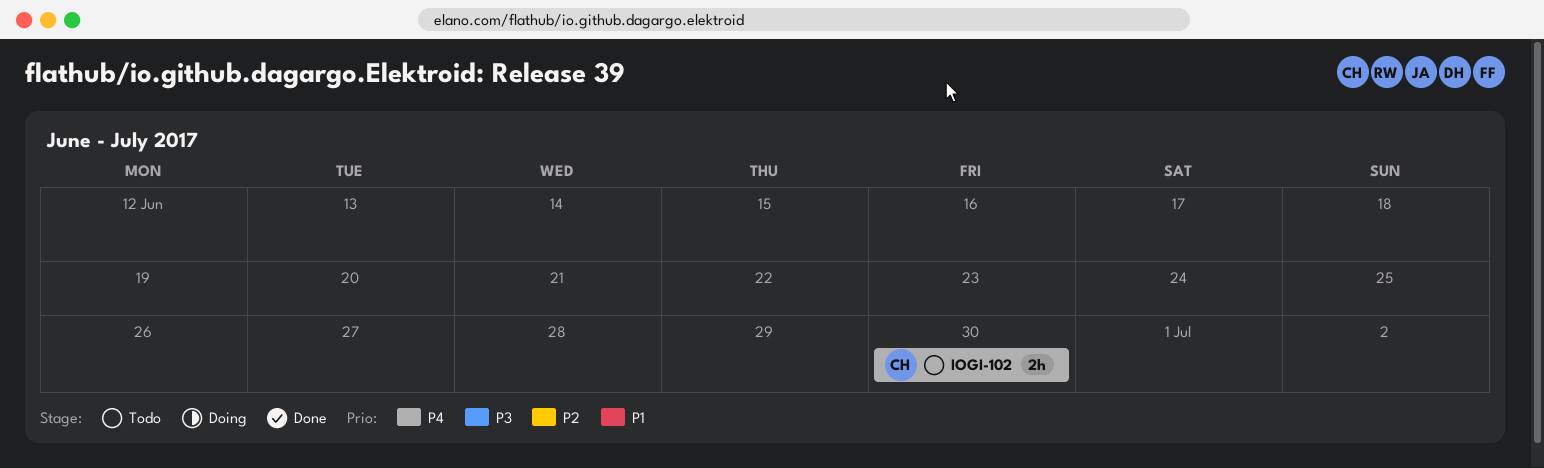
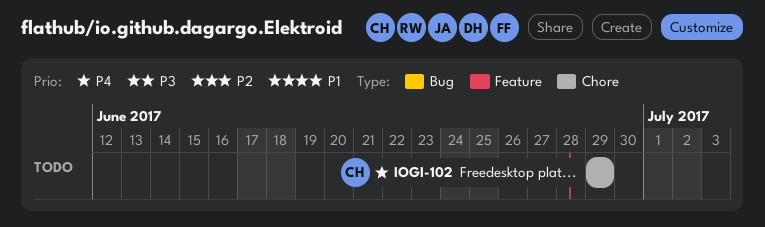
IOGI-102, start: Jun 30 -> Jun 29
IOGI-102, due: Jun 30 -> Jun 29

